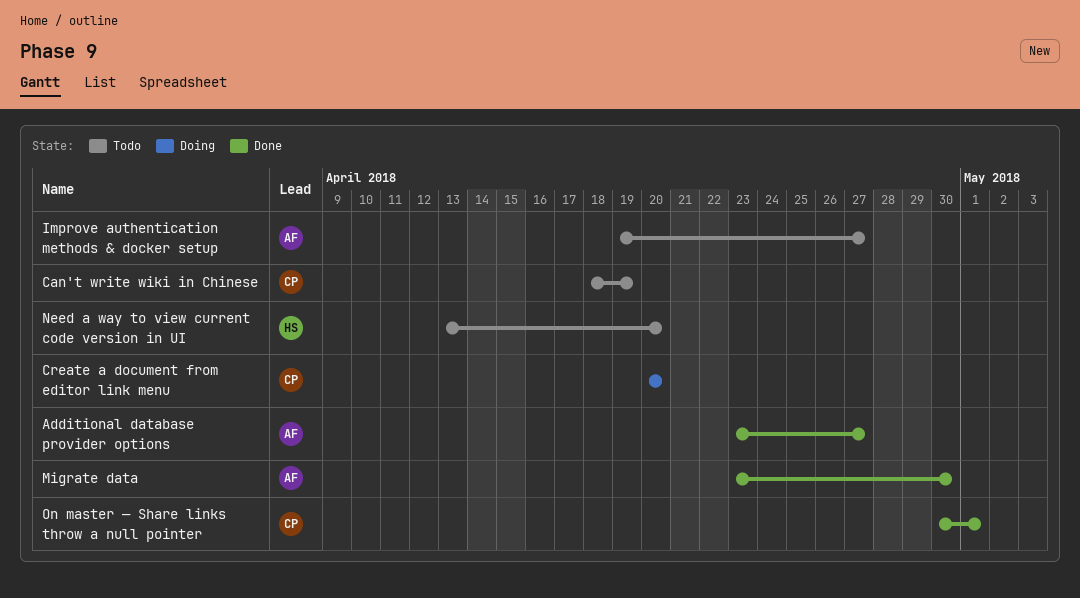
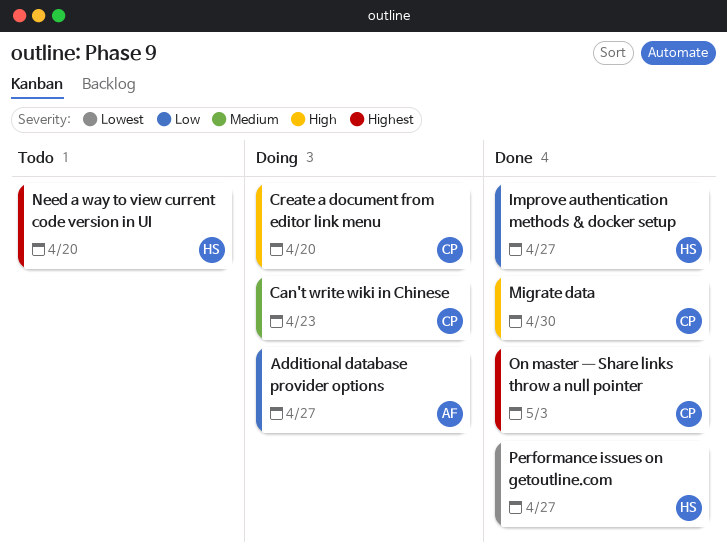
Additional database provider options, status: Done -> Doing
Can't write wiki in Chinese, status: Todo -> Doing
Can't write wiki in Chinese, due: Apr 19 -> Apr 23
Improve authentication methods & docker setup, status: Todo -> Done
Improve authentication methods & docker setup, owner: AF -> HS
Migrate data, owner: AF -> CP
On master — Share links throw a null pointer, due: May 1 -> May 3
Performance issues on getoutline.com: none -> present

